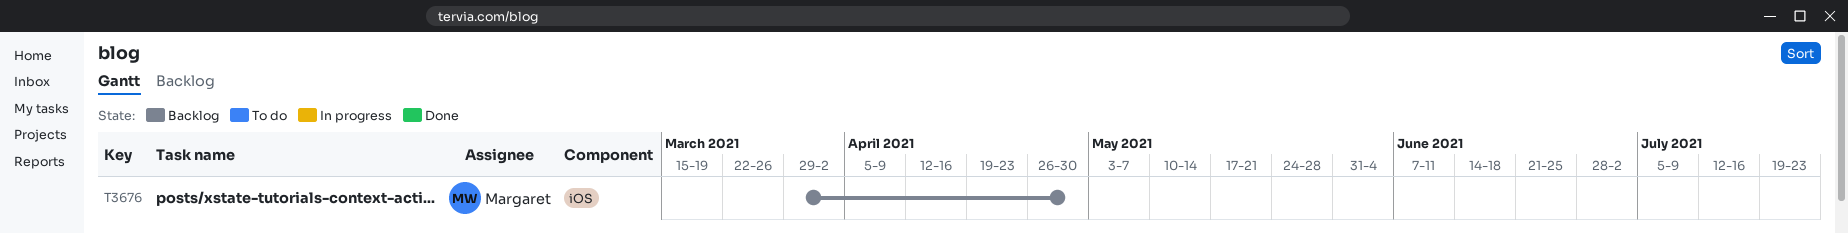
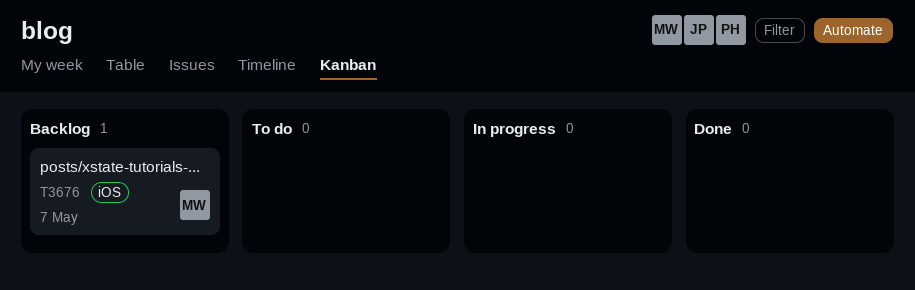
T3676, due: Apr 30 -> May 7

